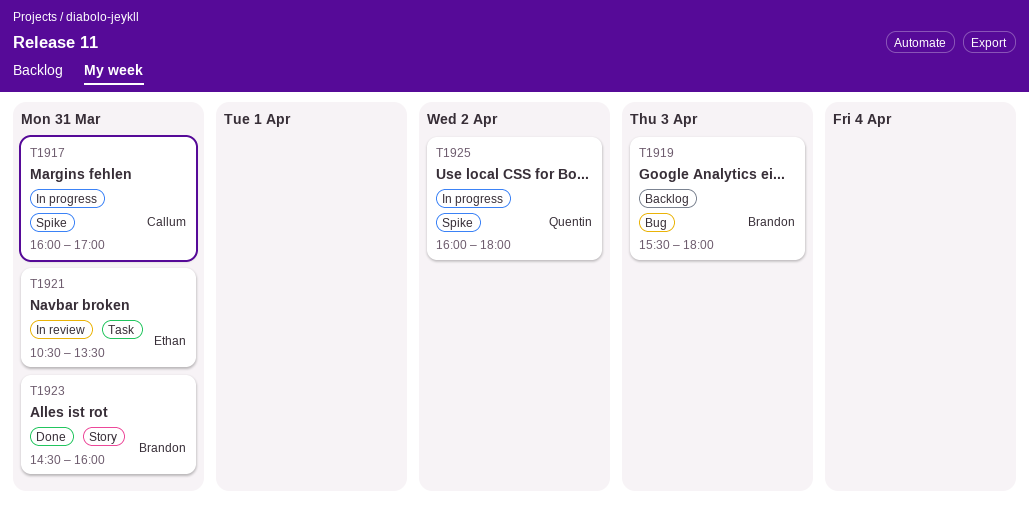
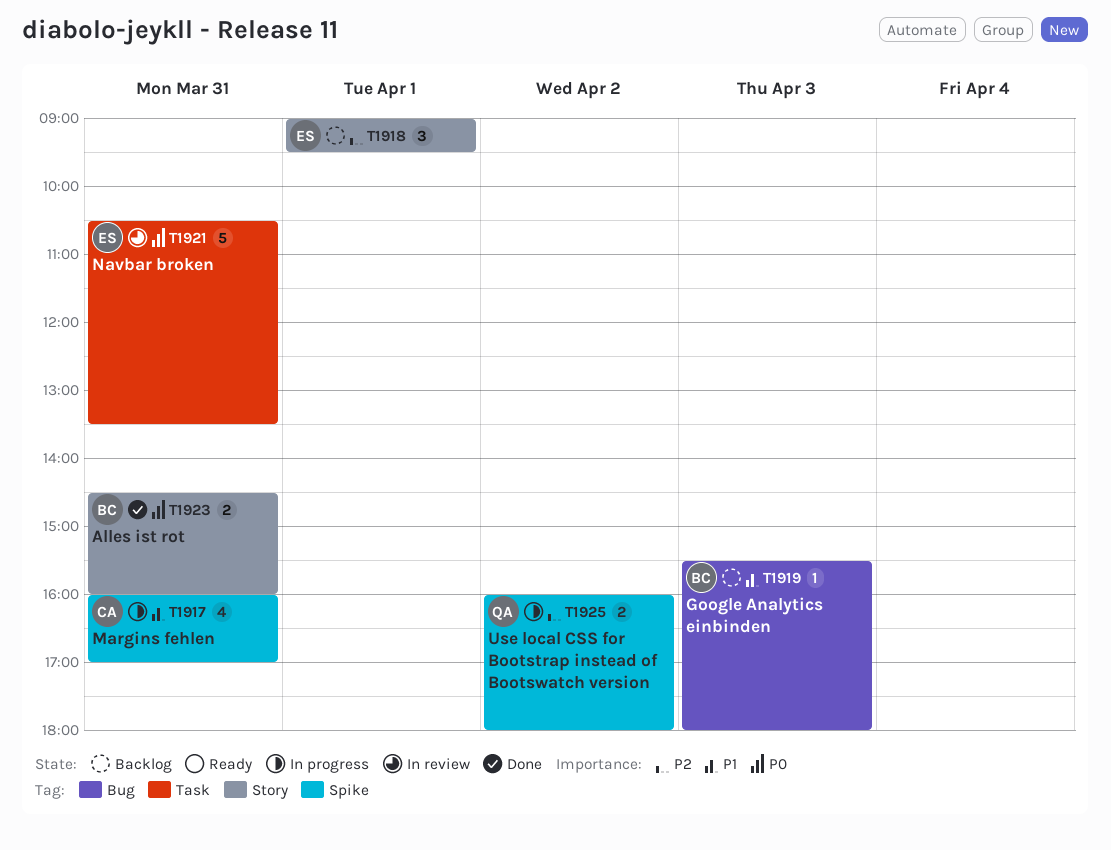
T1918: none -> present

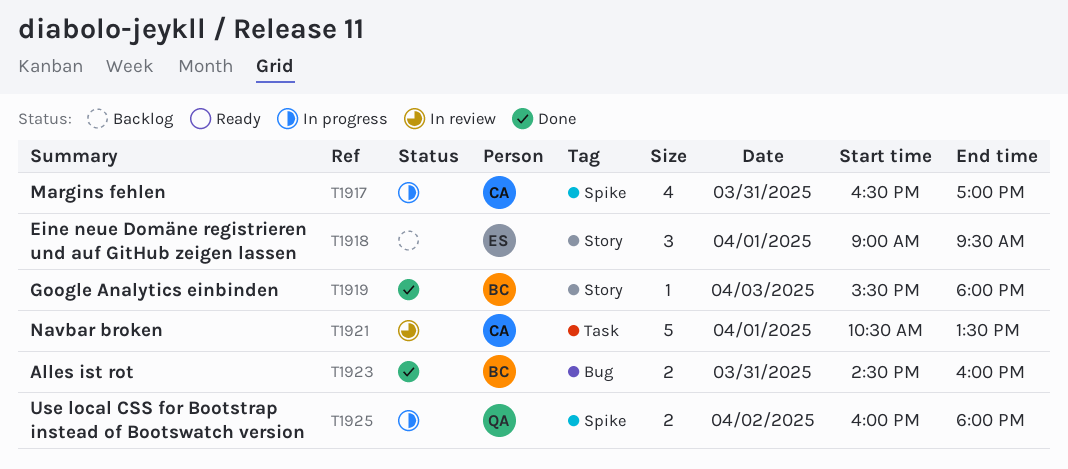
T1917, begins: 16:00 -> 16:30
T1919, status: Backlog -> Done
T1919, label: Bug -> Story
T1921, owner: ES -> CA
T1921, day: Mar 31 -> Apr 1
T1923, label: Story -> Bug

